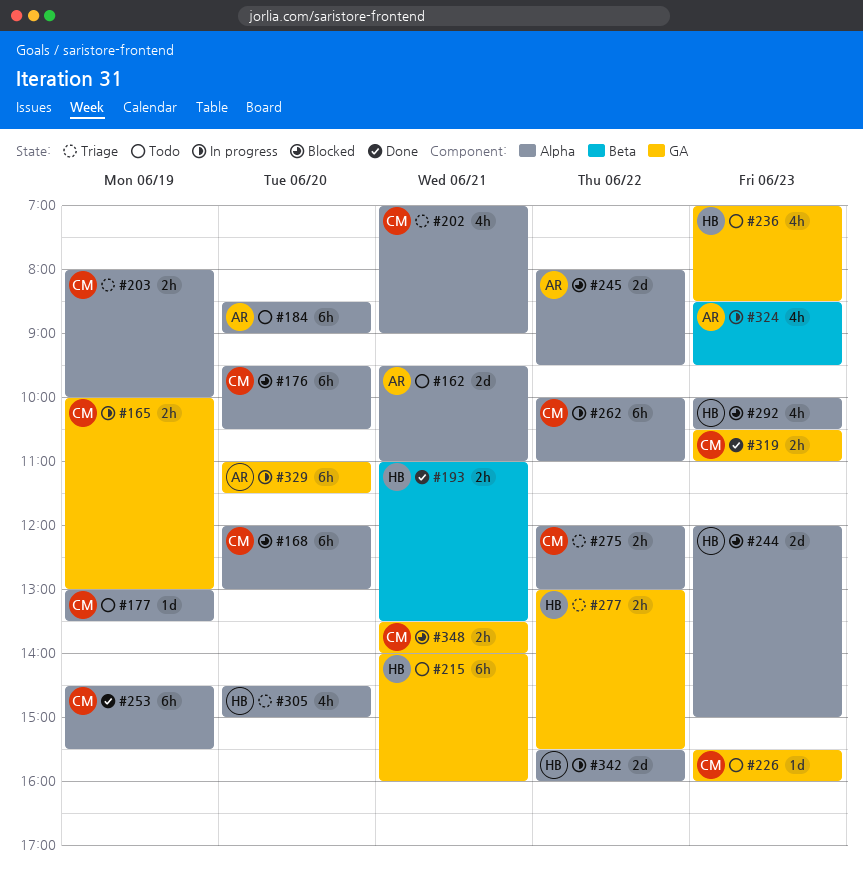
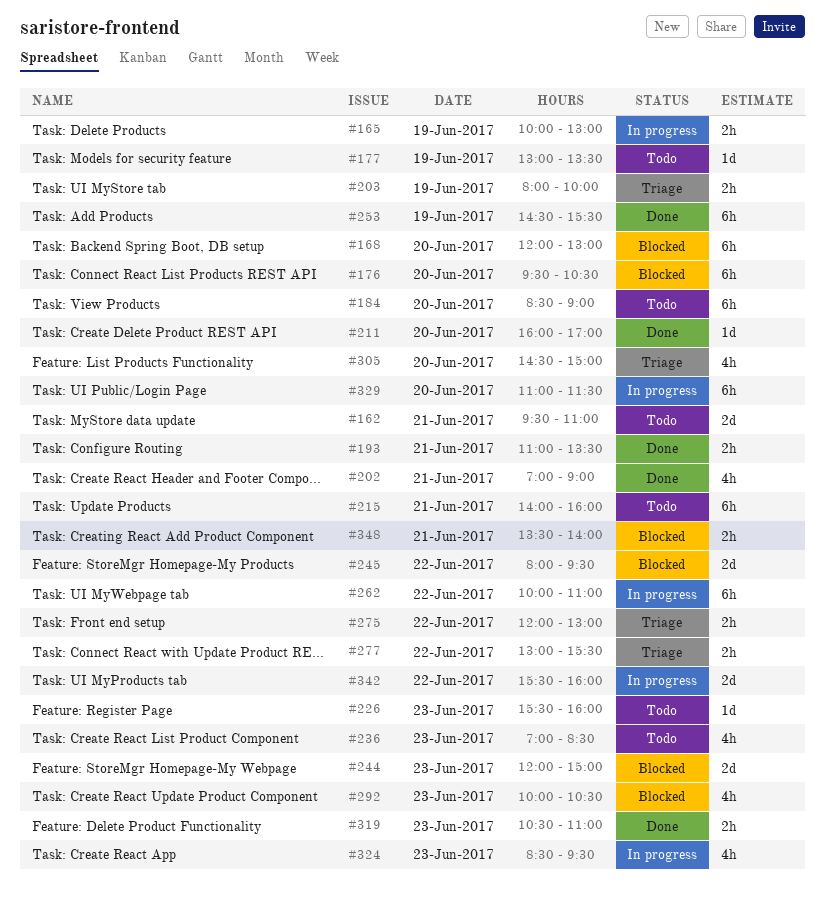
#202, status: Triage -> Done
#211: none -> present

